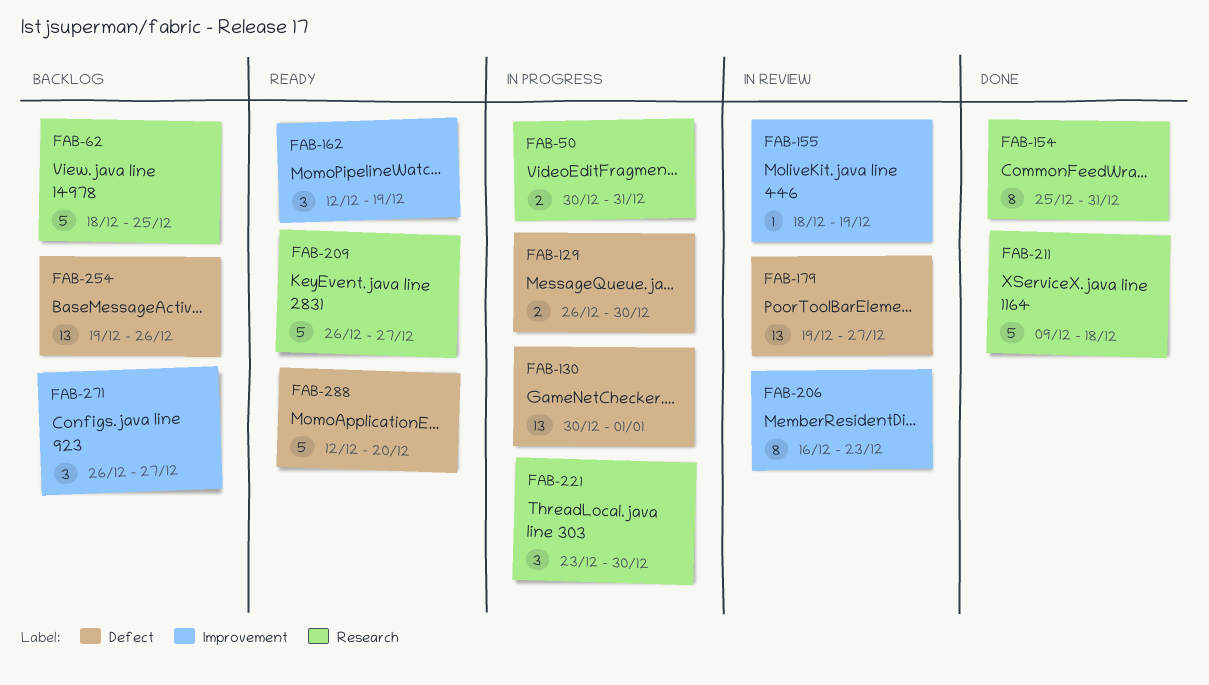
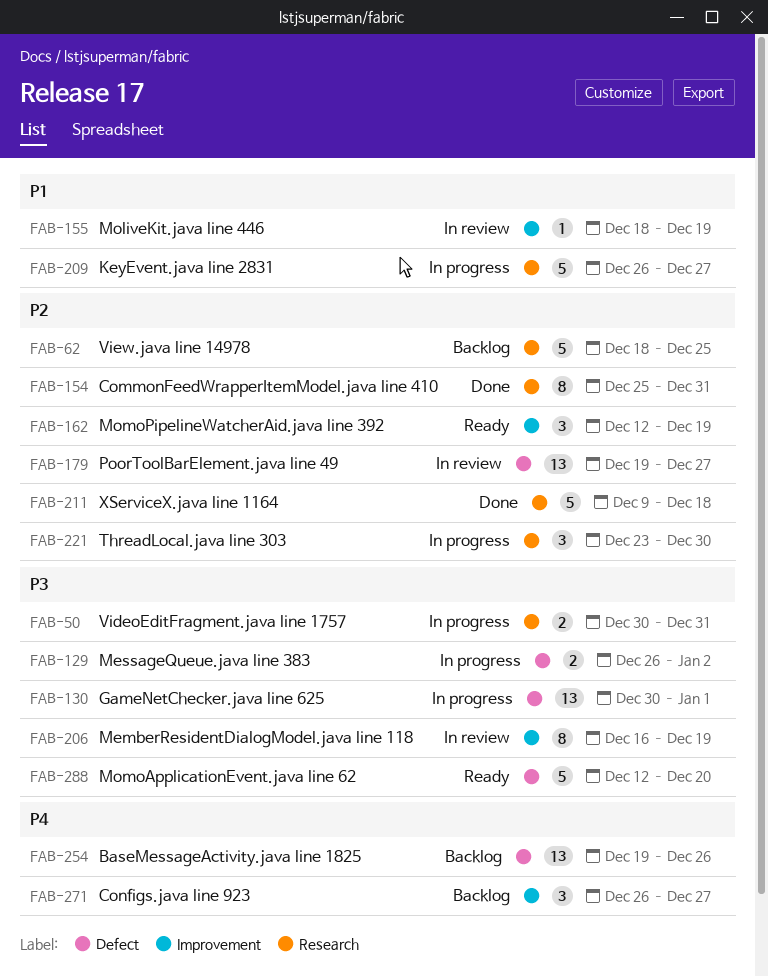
FAB-129, due: Dec 30 -> Jan 2
FAB-206, due: Dec 23 -> Dec 19
FAB-209, status: Ready -> In progress

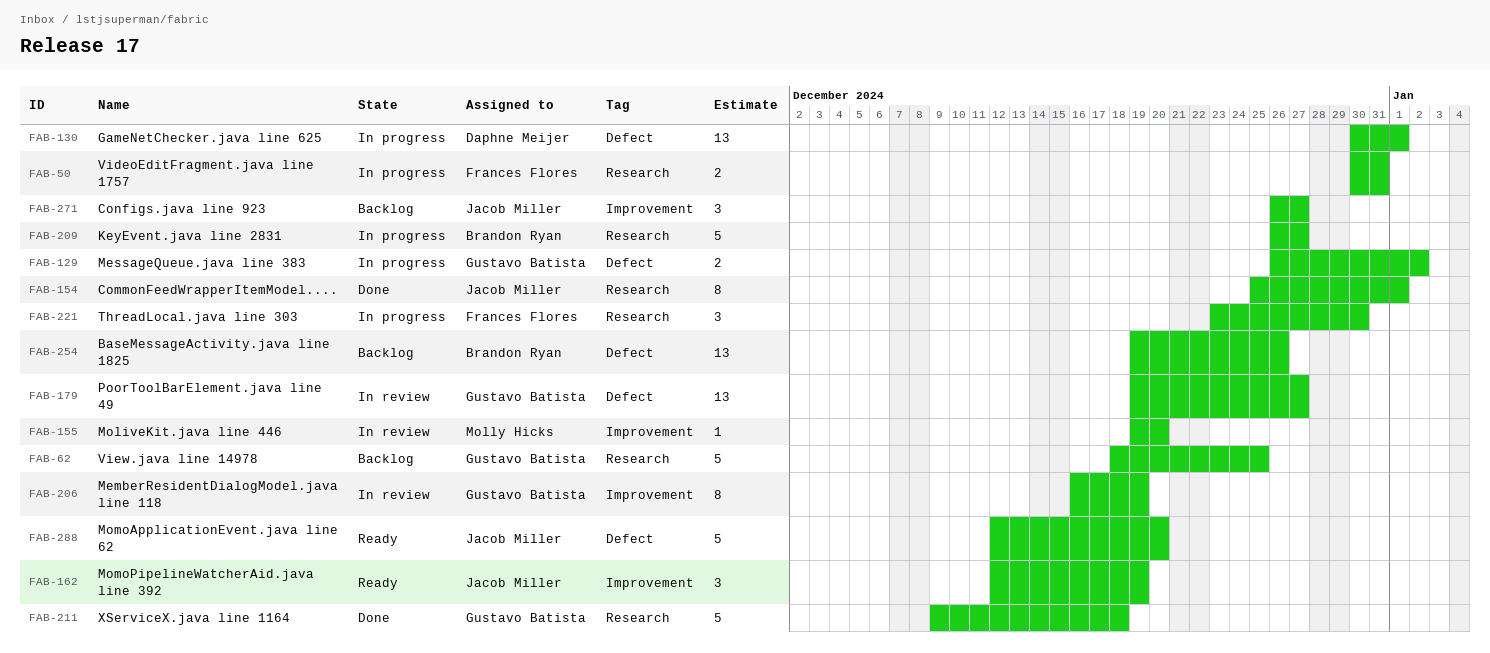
FAB-154, due: Dec 31 -> Jan 1
FAB-155, start: Dec 18 -> Dec 19
FAB-155, due: Dec 19 -> Dec 20

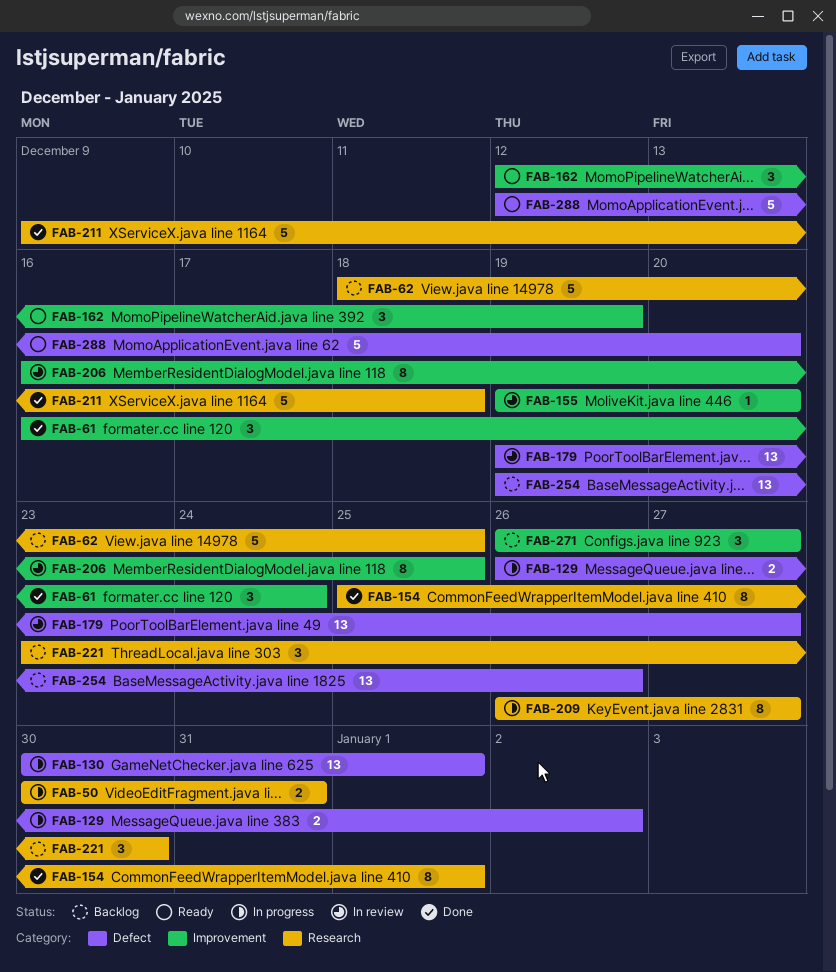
FAB-61: none -> present
FAB-206, due: Dec 19 -> Dec 25
FAB-209, estimate: 5 -> 8
FAB-221, status: In progress -> Backlog

